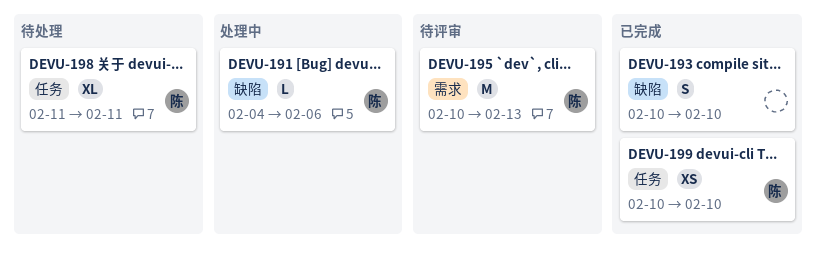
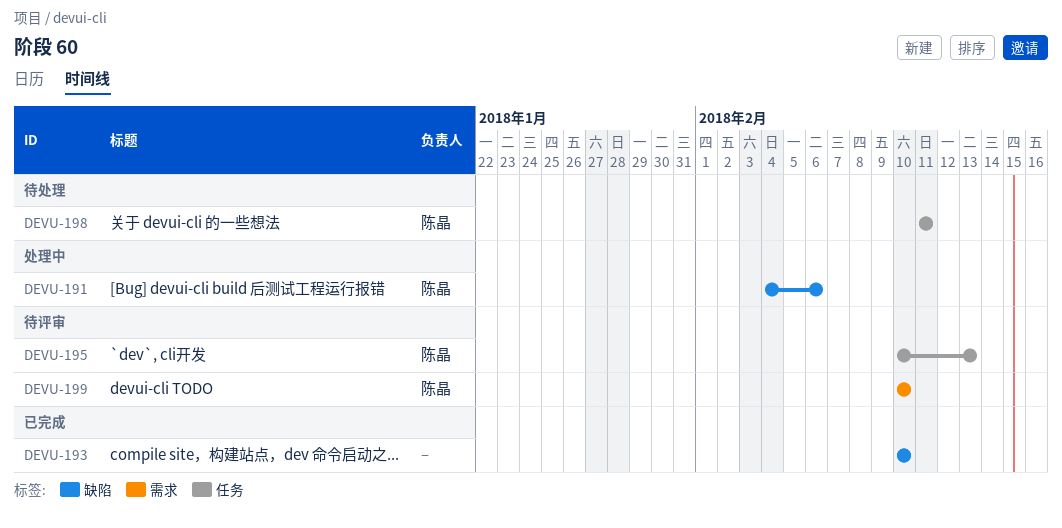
DEVU-195, label: 需求 -> 任务
DEVU-199, status: 已完成 -> 待评审
DEVU-199, label: 任务 -> 需求

